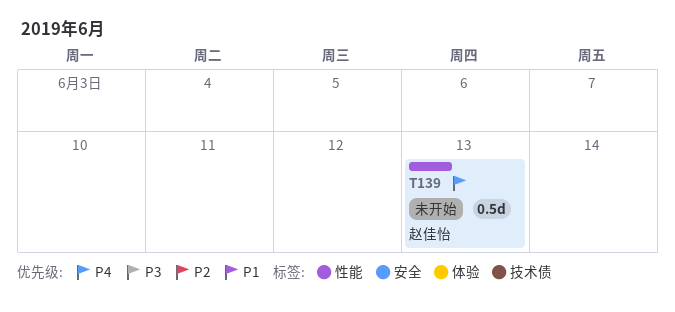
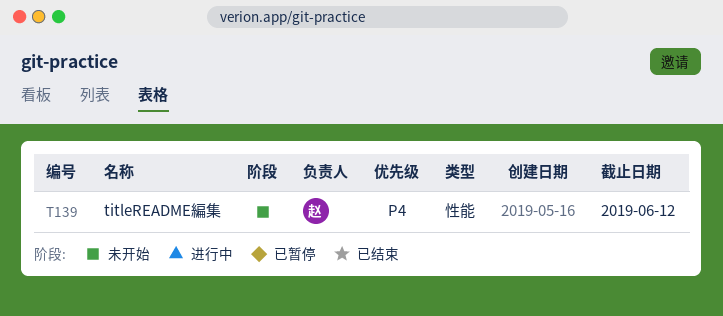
T139, due: Jun 13 -> Jun 12

